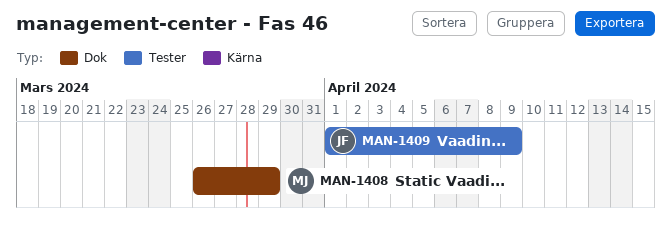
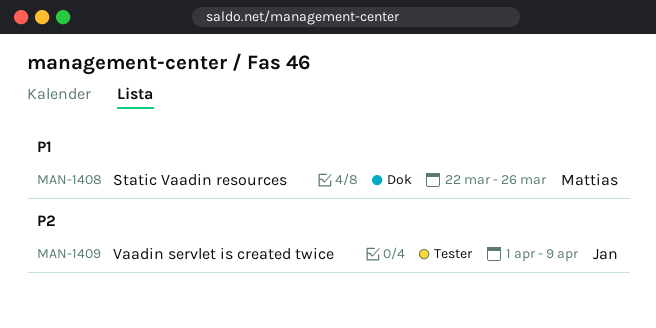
MAN-1408, start: Mar 26 -> Mar 22
MAN-1408, due: Mar 29 -> Mar 26

